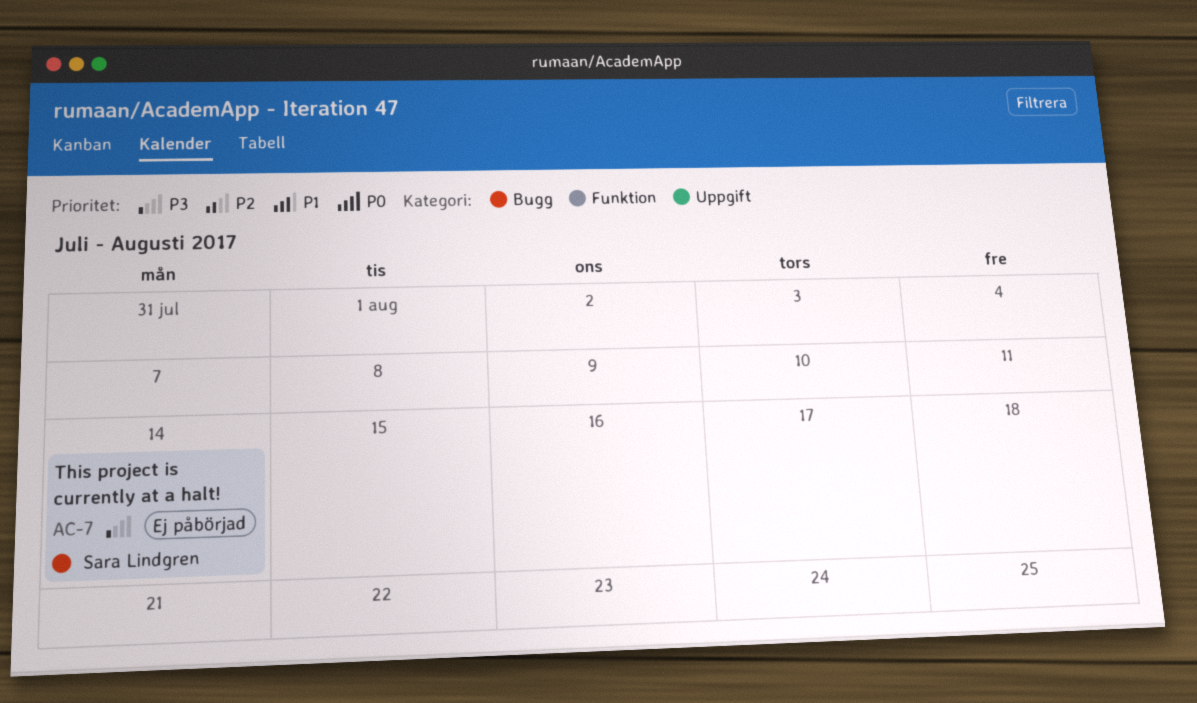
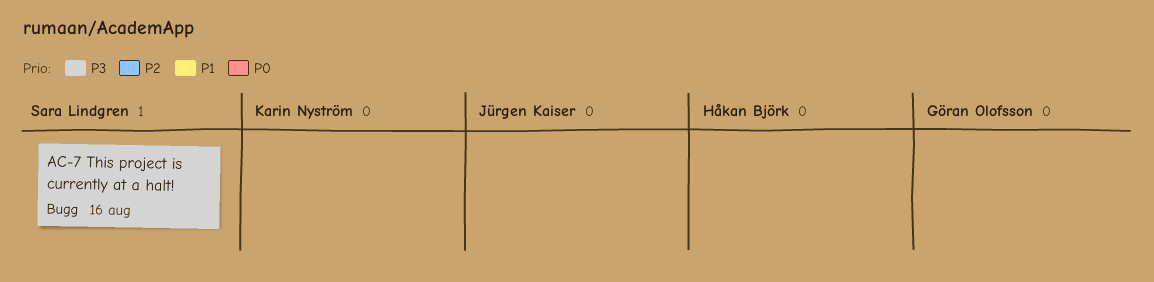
AC-7, due: Aug 14 -> Aug 16

